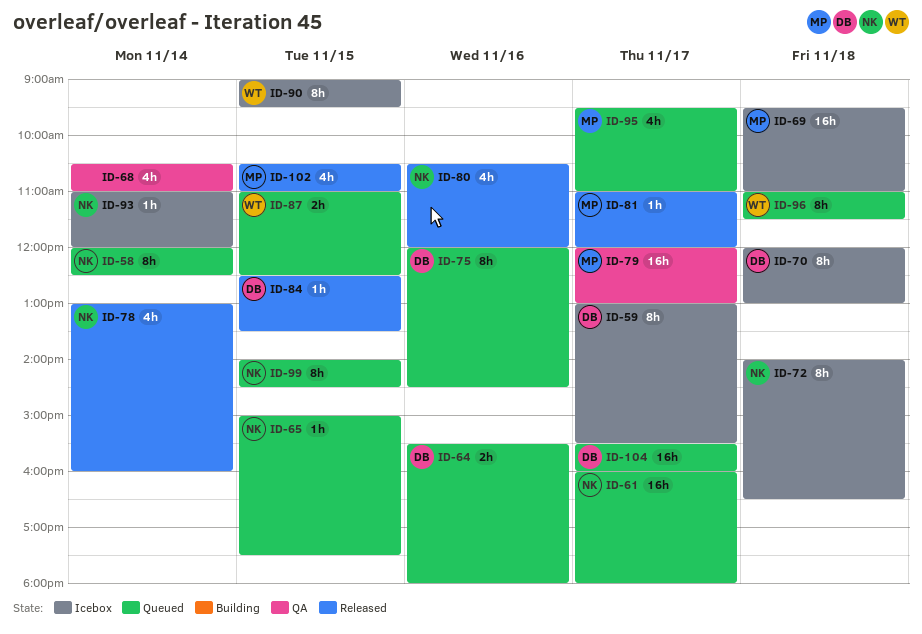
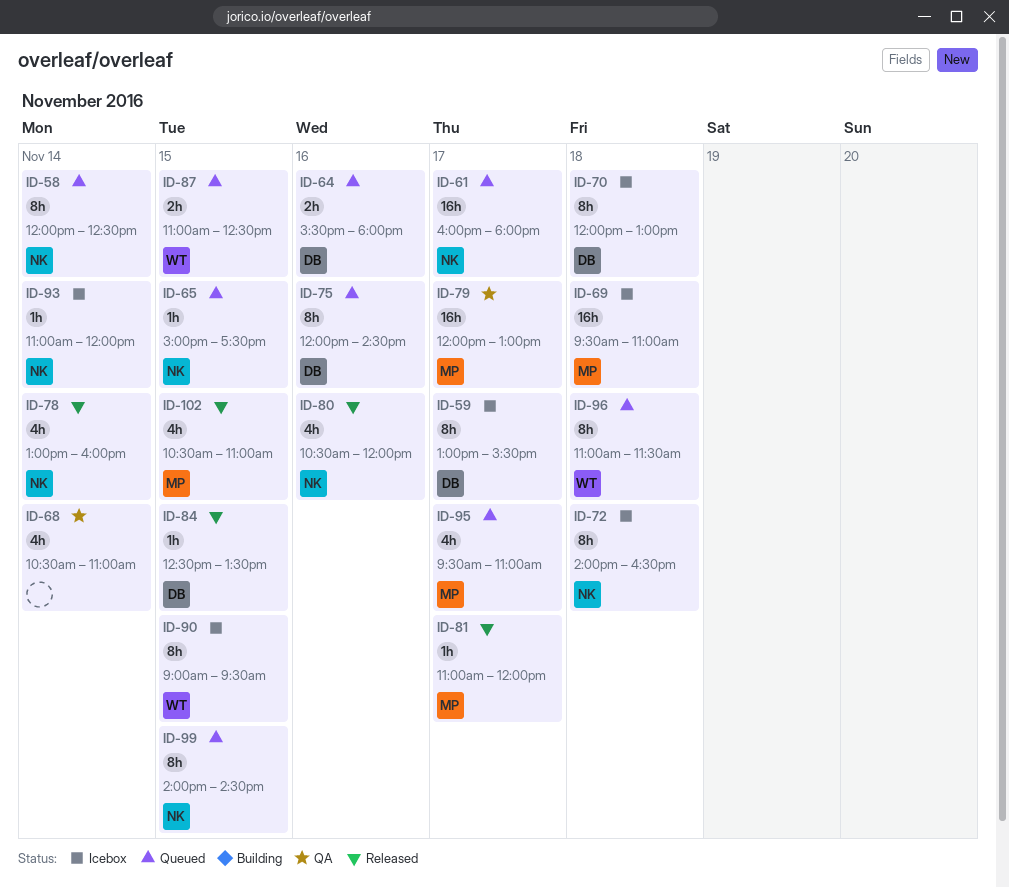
ID-104: present -> none

